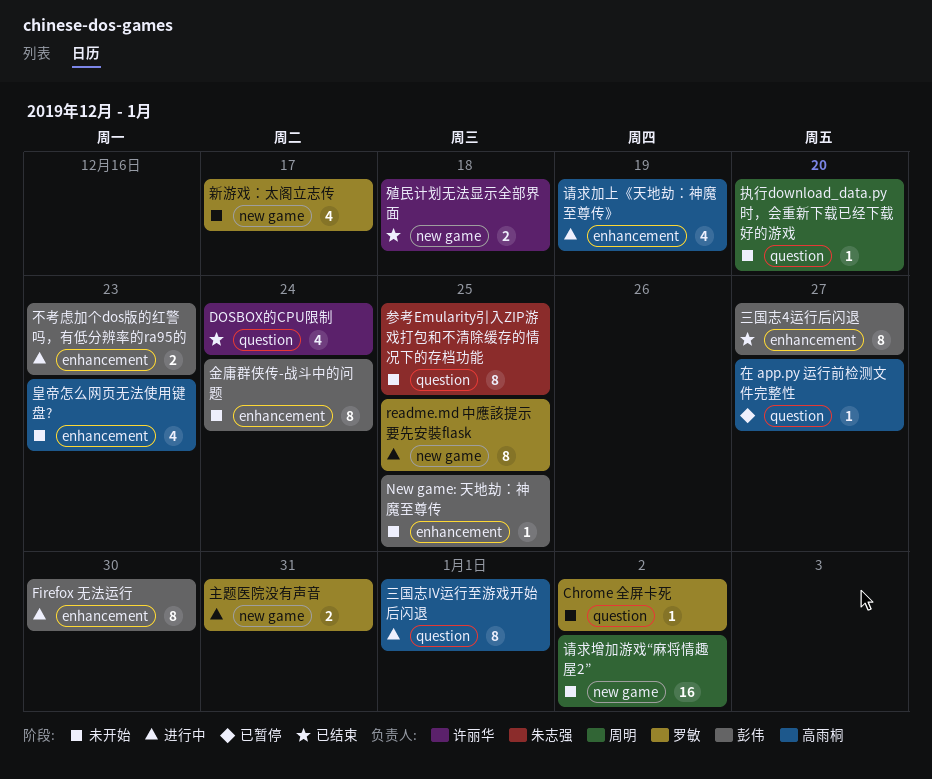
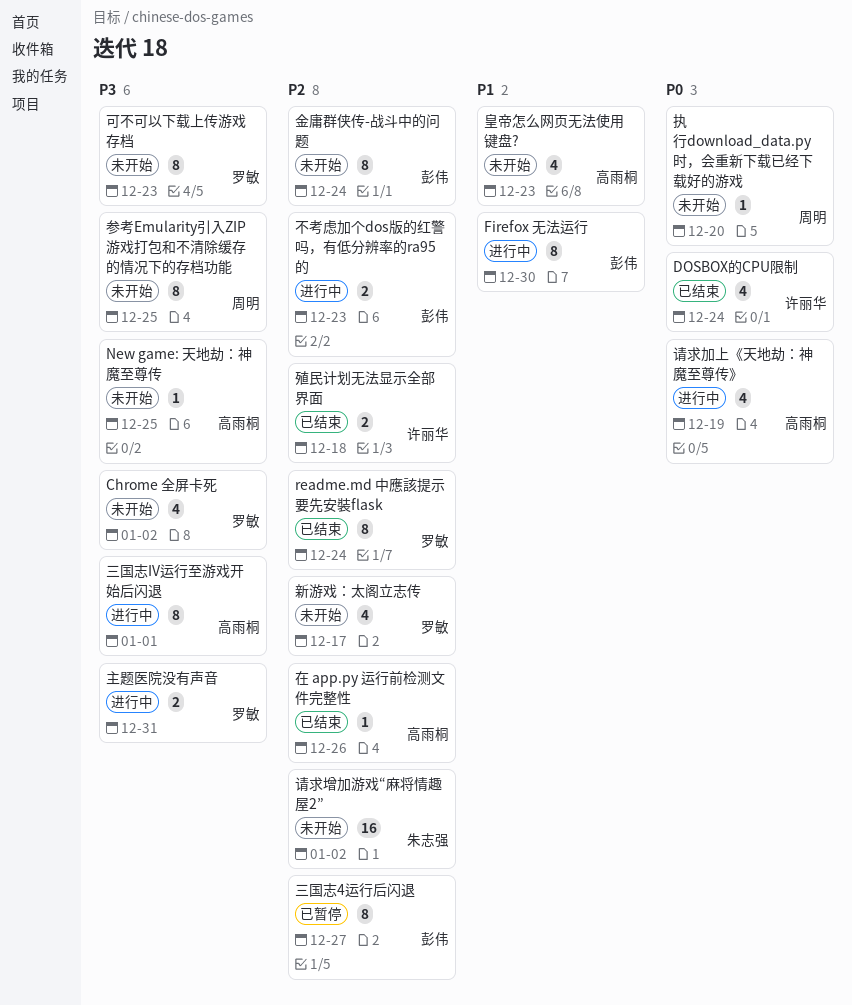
Chrome 全屏卡死, estimate: 1 -> 4
New game: 天地劫：神魔至尊传, owner: 彭伟 -> 高雨桐
readme.md 中應該提示要先安裝flask, status: 进行中 -> 已结束
readme.md 中應該提示要先安裝flask, due: Dec 25 -> Dec 24
三国志4运行后闪退, status: 已结束 -> 已暂停
参考Emularity引入ZIP游戏打包和不清除缓存的情况下的存档功能, owner: 朱志强 -> 周明
可不可以下载上传游戏存档: none -> present
在 app.py 运行前检测文件完整性, status: 已暂停 -> 已结束
在 app.py 运行前检测文件完整性, due: Dec 27 -> Dec 26
请求增加游戏“麻将情趣屋2”, owner: 周明 -> 朱志强

